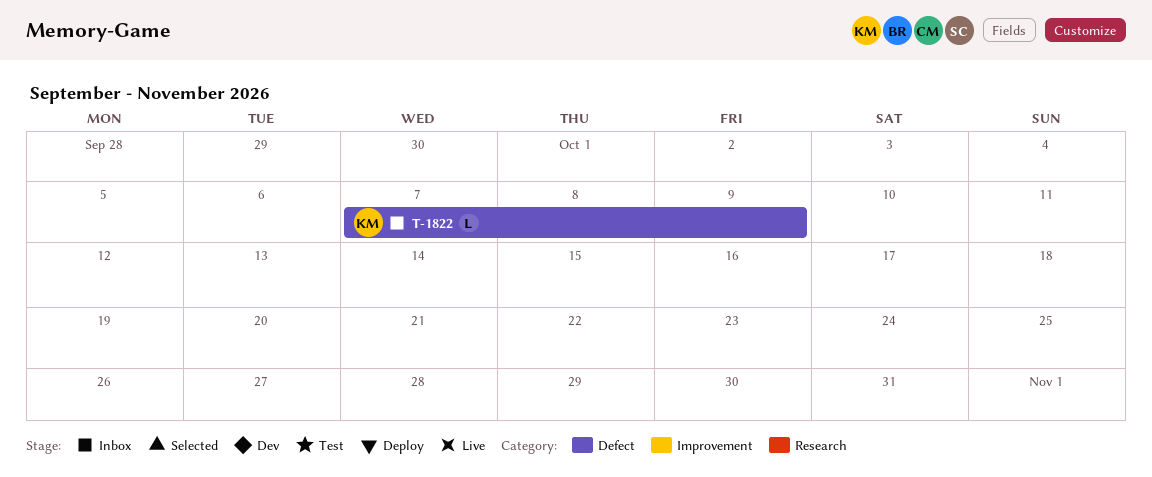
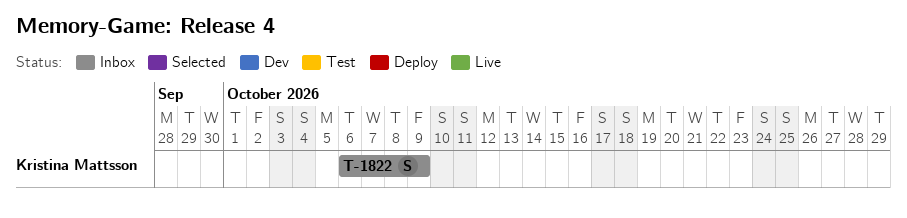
T-1822, estimate: L -> S
T-1822, start: Oct 7 -> Oct 6

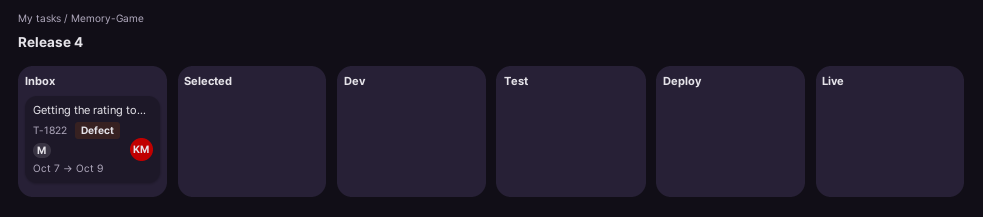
T-1822, estimate: S -> M
T-1822, start: Oct 6 -> Oct 7

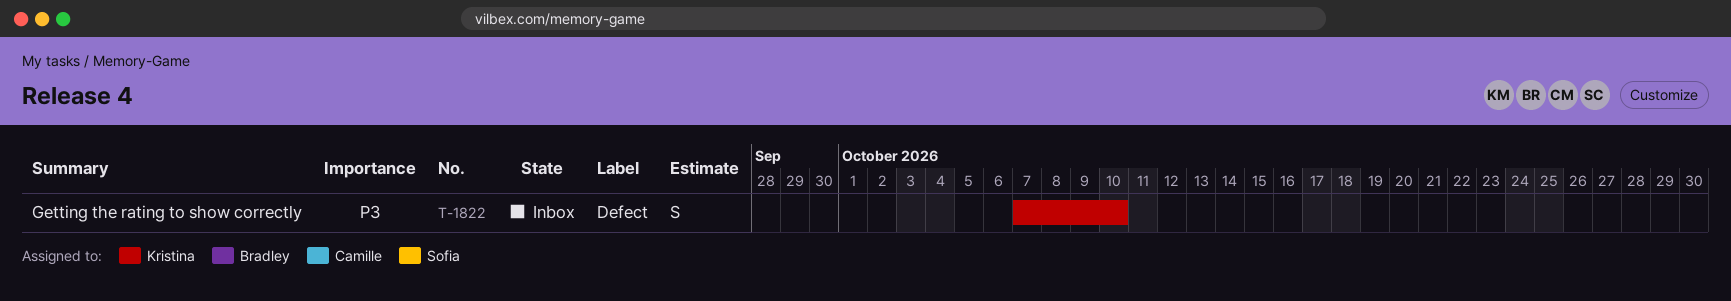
T-1822, estimate: M -> S
T-1822, due: Oct 9 -> Oct 10

